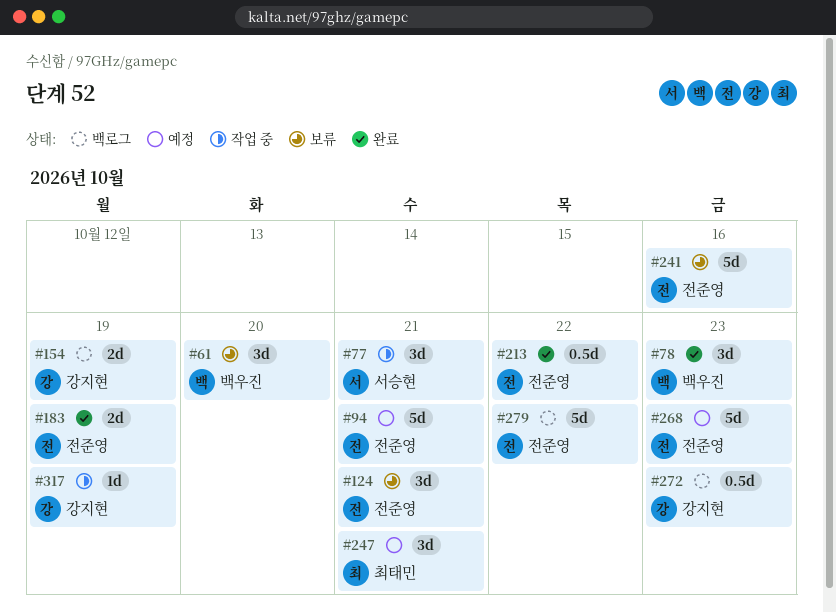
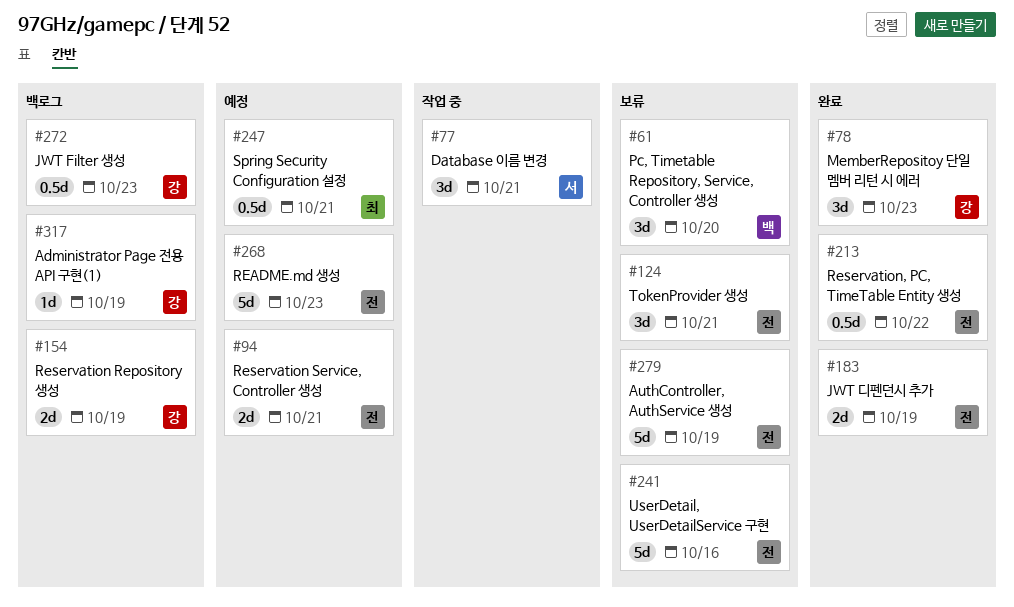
#78, owner: 백우진 -> 강지현
#94, estimate: 5d -> 2d
#247, estimate: 3d -> 0.5d
#279, status: 백로그 -> 보류
#279, due: Oct 22 -> Oct 19
#317, status: 작업 중 -> 백로그

